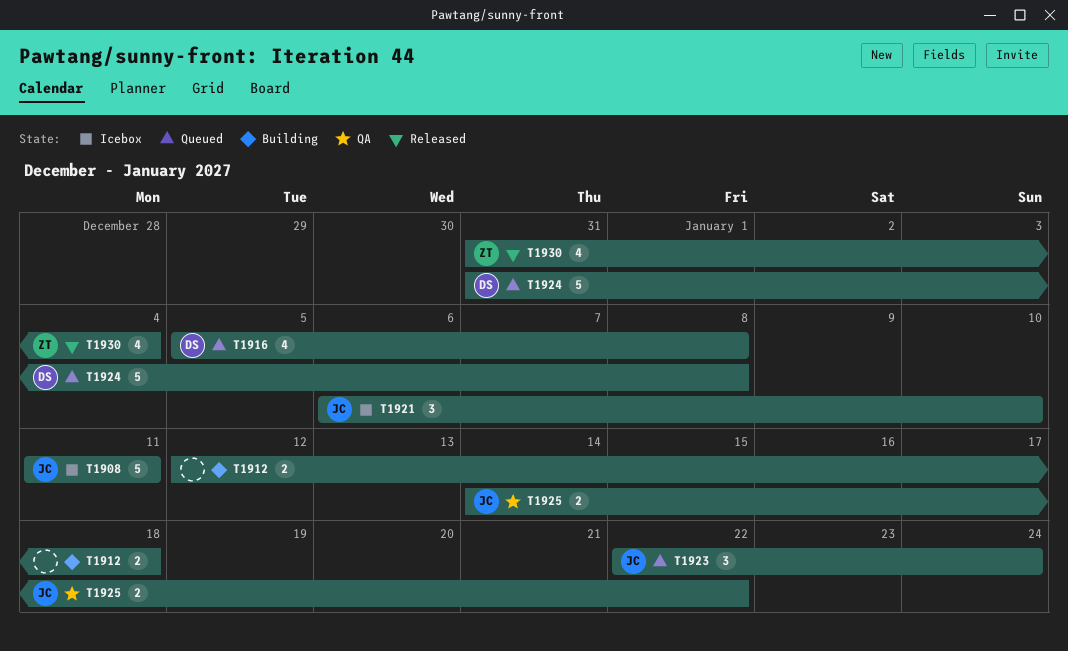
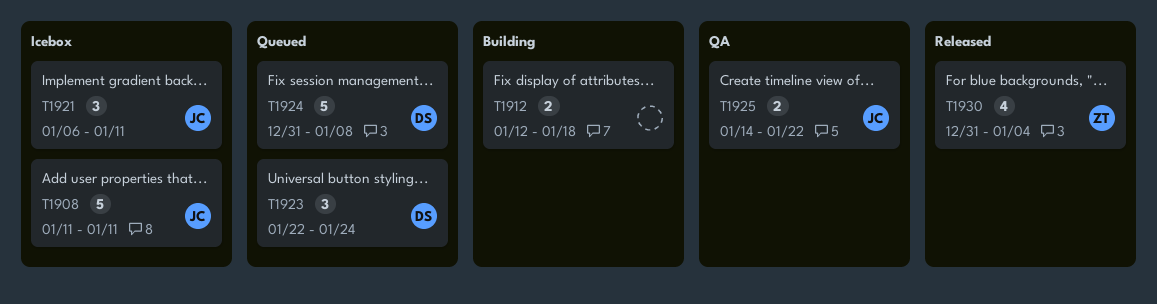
T1916: present -> none
T1921, due: Jan 10 -> Jan 11
T1923, owner: JC -> DS

